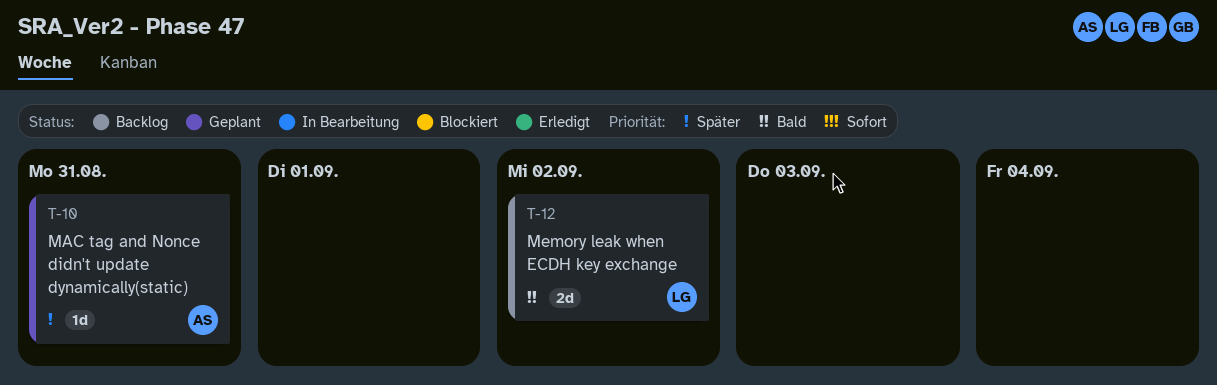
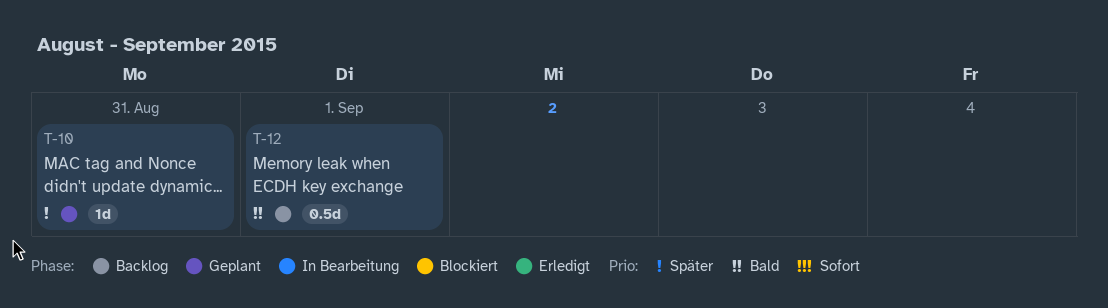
T-12, estimate: 2d -> 0.5d
T-12, due: Sep 2 -> Sep 1

